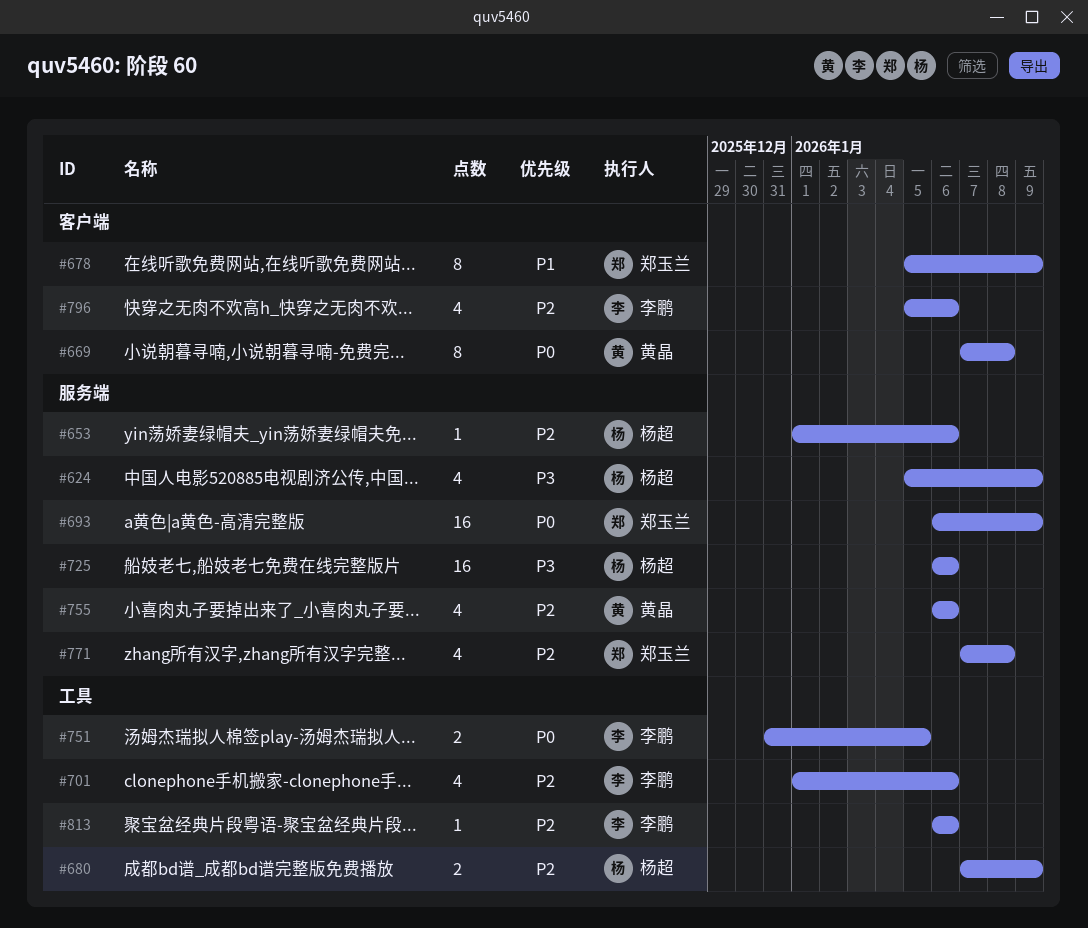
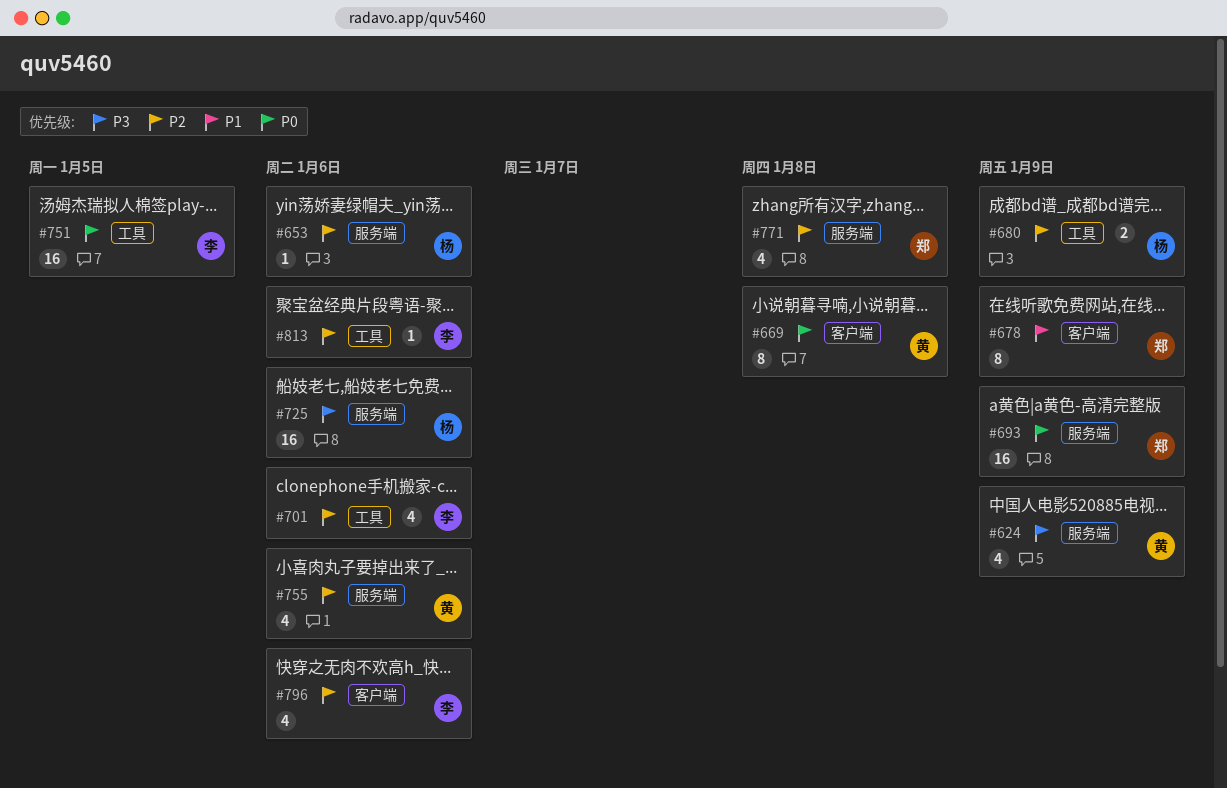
#624, owner: 杨超 -> 黄晶
#751, estimate: 2 -> 16

